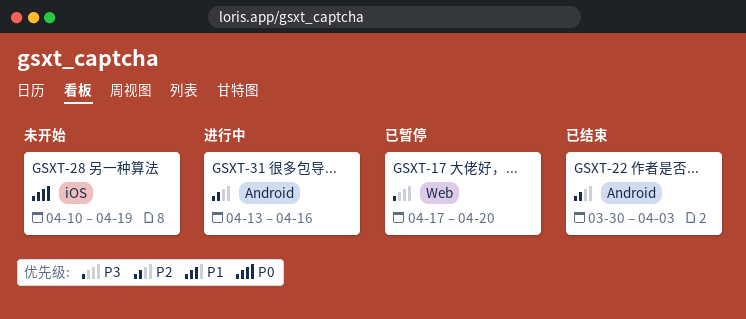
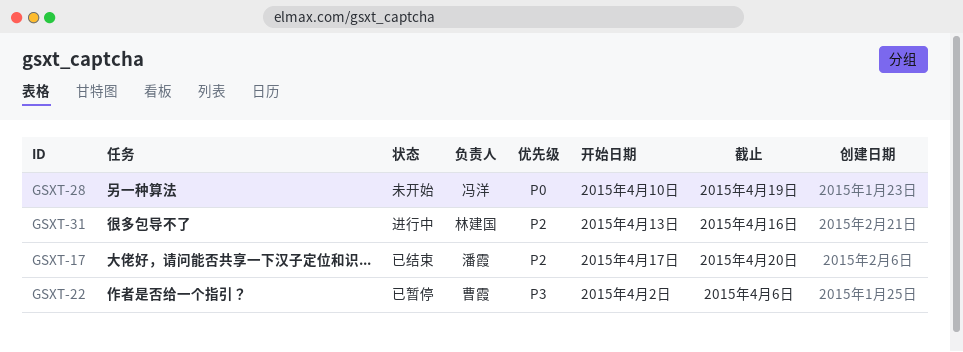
GSXT-17, status: 已暂停 -> 已结束
GSXT-17, priority: P3 -> P2
GSXT-22, status: 已结束 -> 已暂停
GSXT-22, priority: P2 -> P3
GSXT-22, start: Mar 30 -> Apr 2
GSXT-22, due: Apr 3 -> Apr 6

